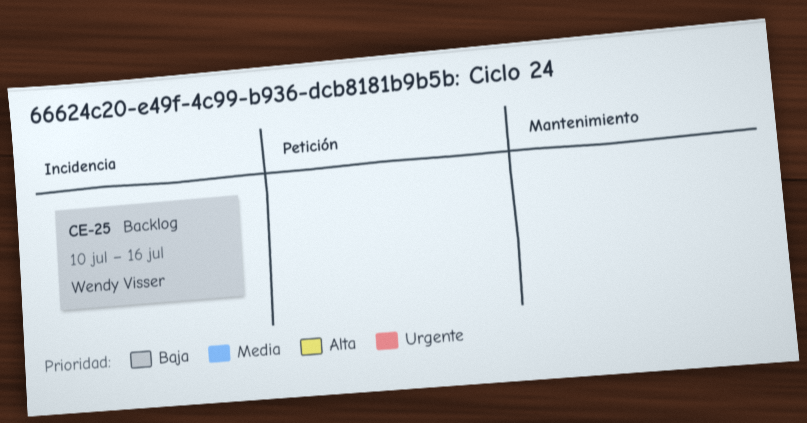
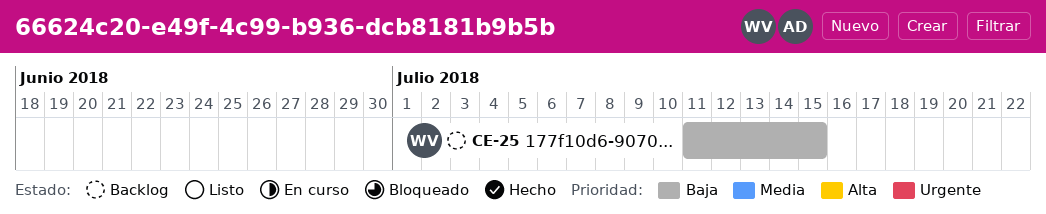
CE-25, start: Jul 10 -> Jul 11
CE-25, due: Jul 16 -> Jul 15

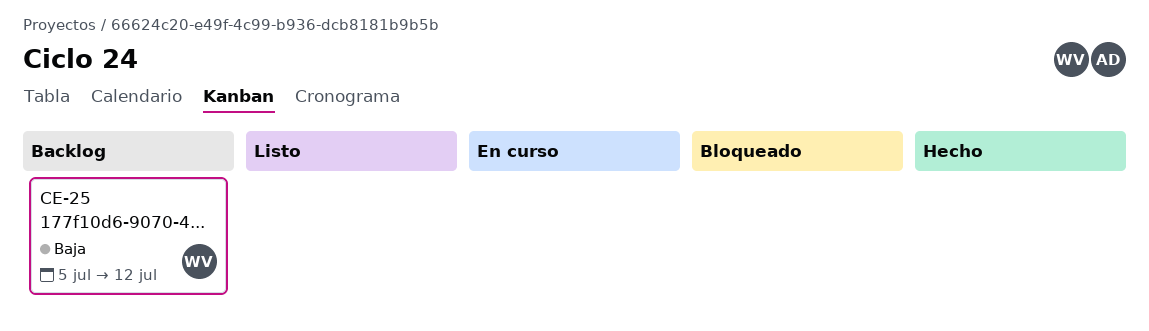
CE-25, start: Jul 11 -> Jul 5
CE-25, due: Jul 15 -> Jul 12

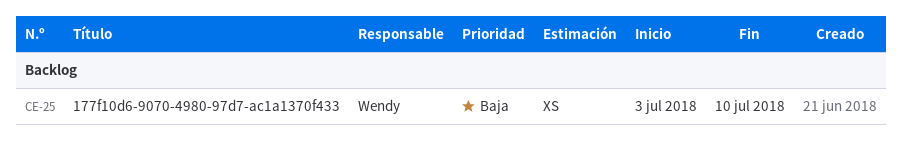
CE-25, start: Jul 5 -> Jul 3
CE-25, due: Jul 12 -> Jul 10

